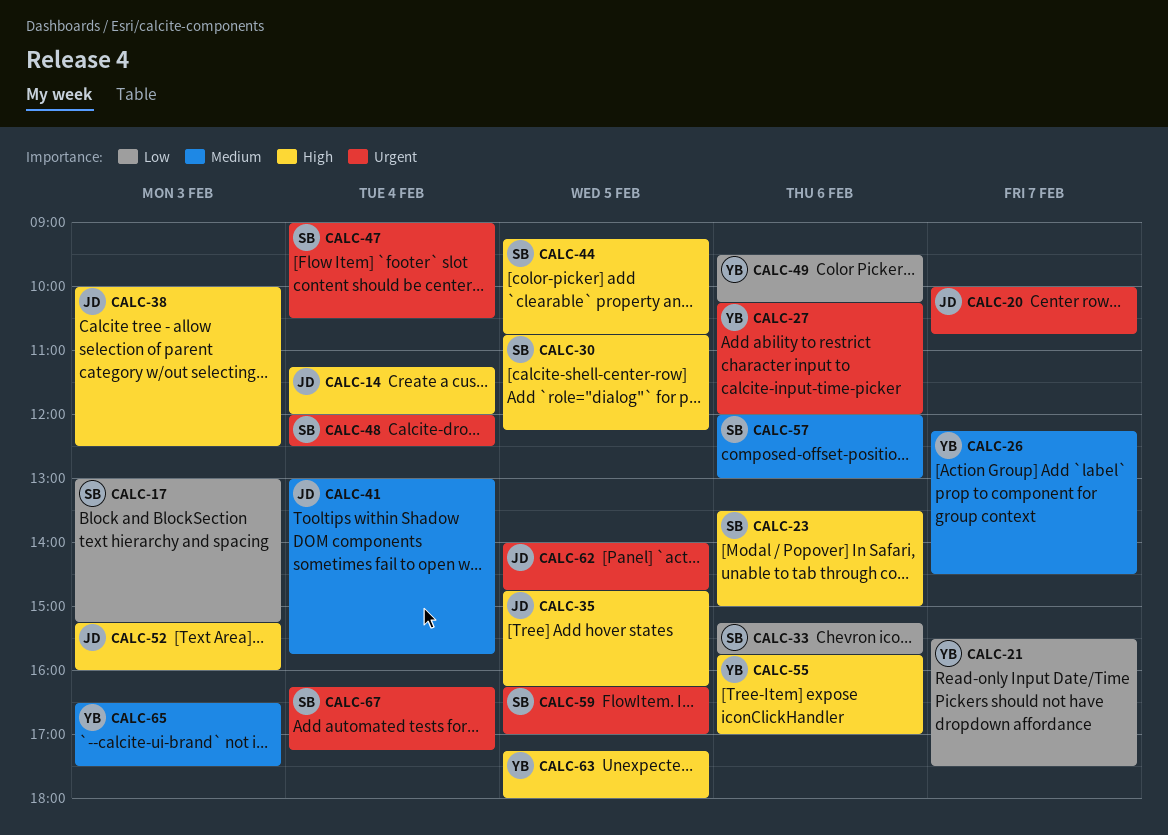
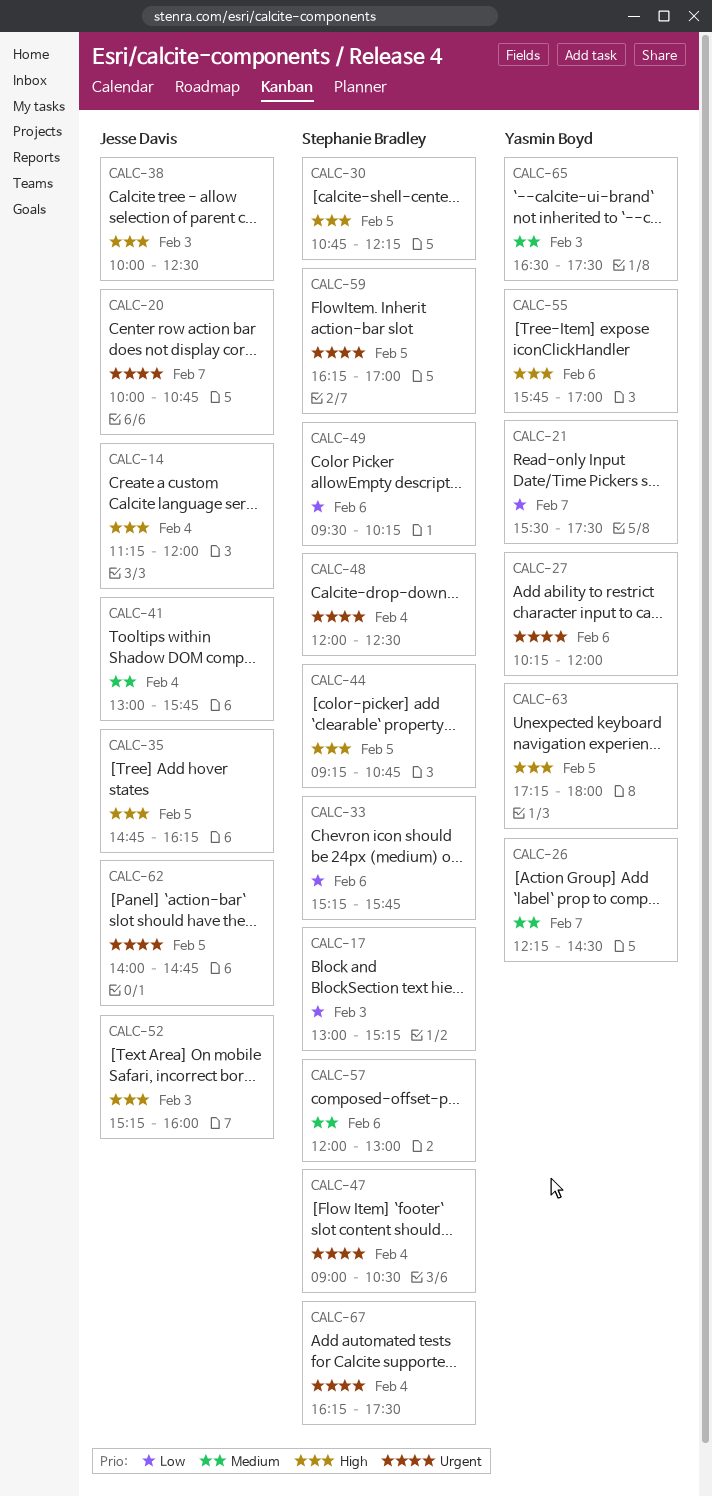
CALC-23: present -> none
CALC-49, owner: Yasmin Boyd -> Stephanie Bradley
CALC-67, ends: 17:15 -> 17:30

